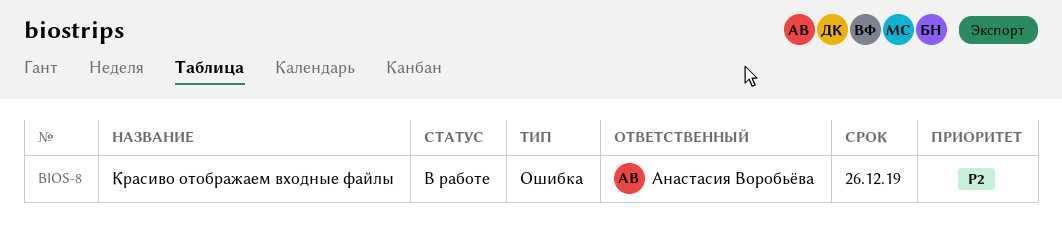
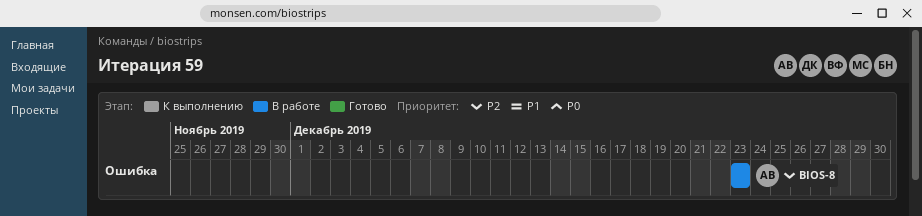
BIOS-8, due: Dec 26 -> Dec 23

